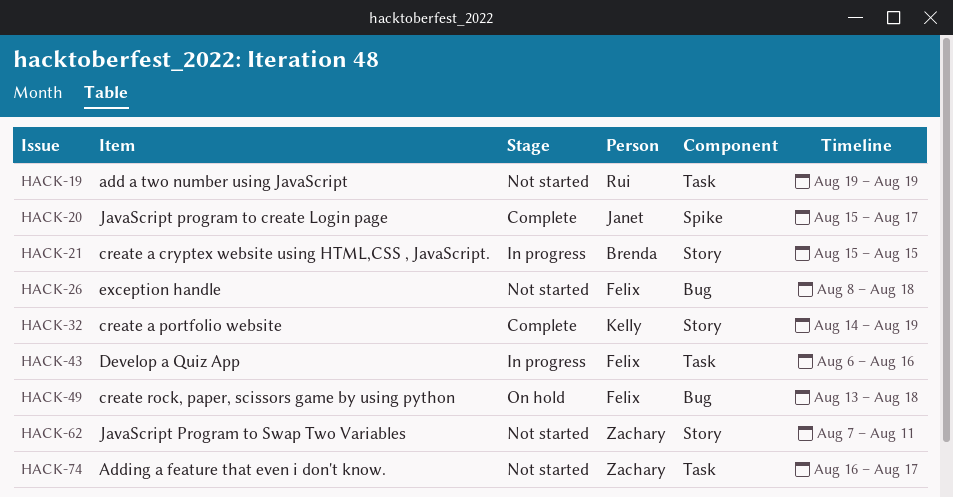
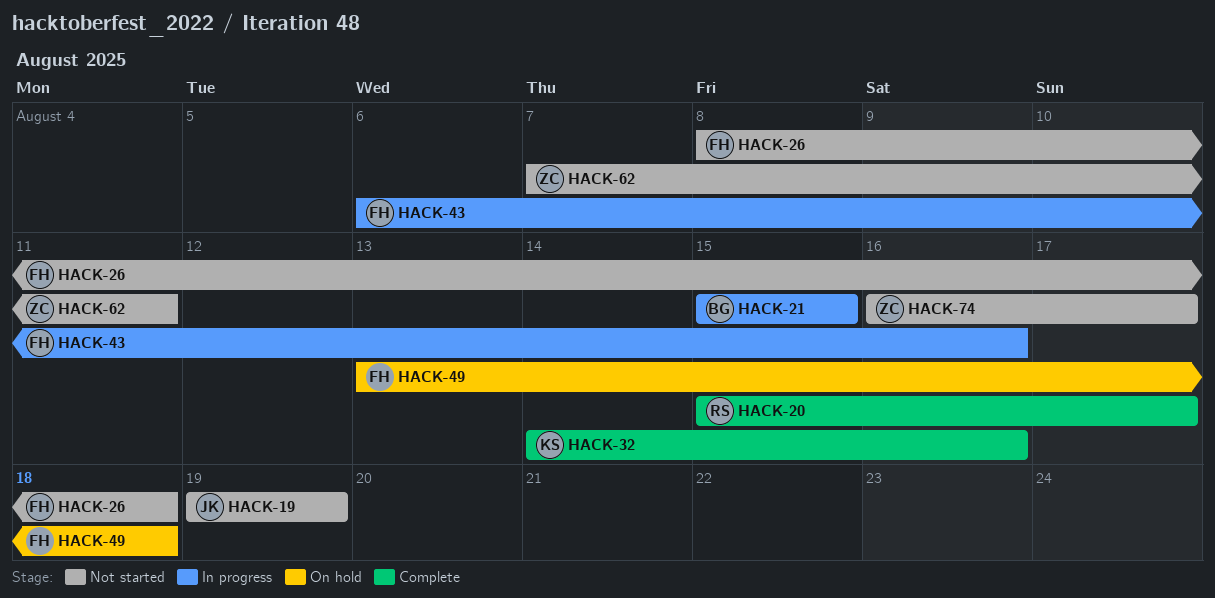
HACK-19, owner: Rui -> Janet
HACK-20, owner: Janet -> Rui
HACK-32, due: Aug 19 -> Aug 16

